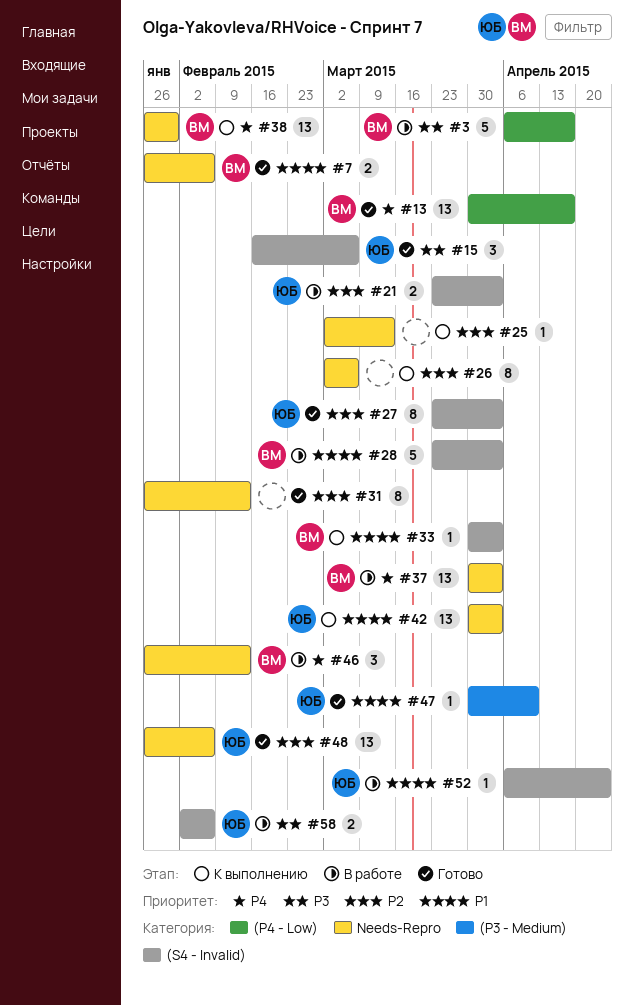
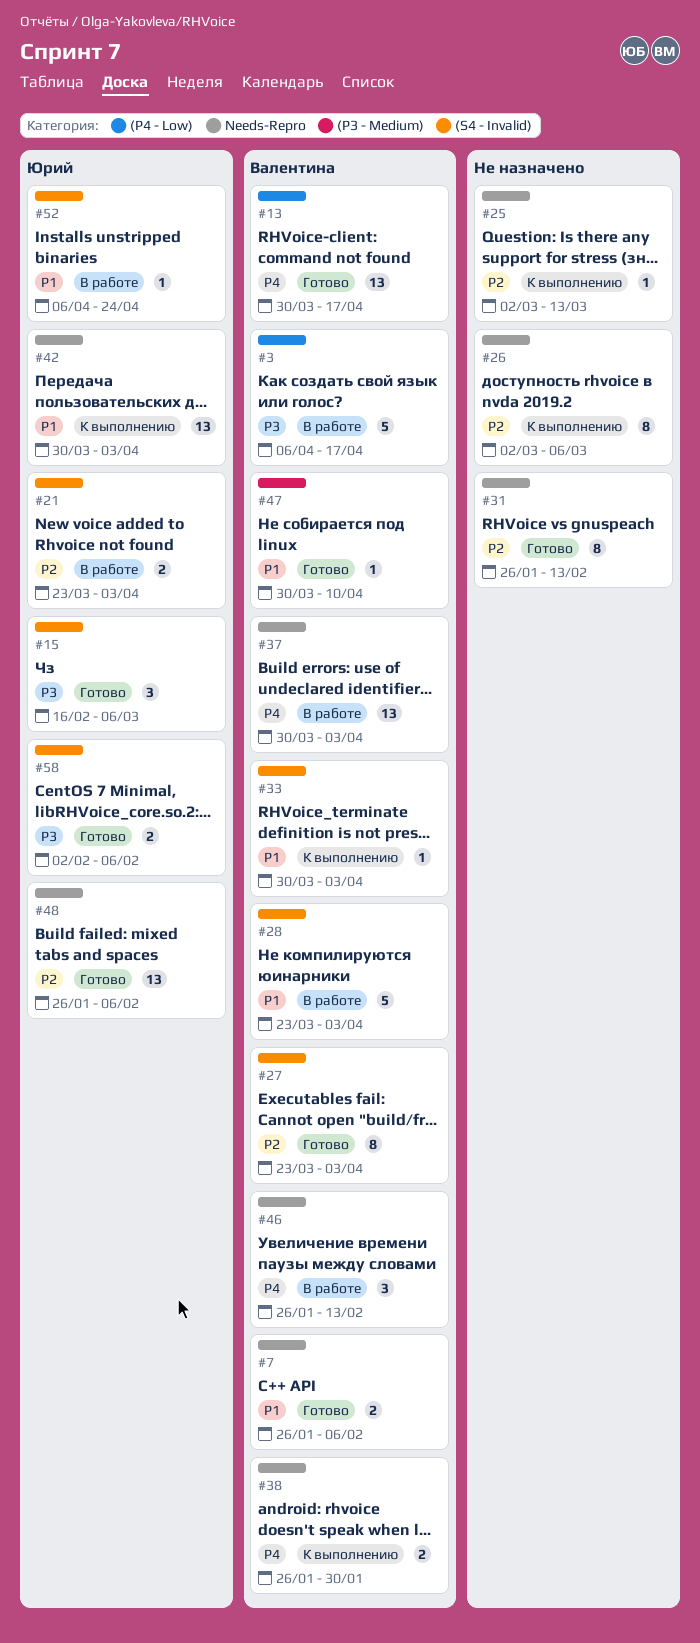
#27, owner: Юрий -> Валентина
#38, estimate: 13 -> 2
#47, owner: Юрий -> Валентина
#58, status: В работе -> Готово

